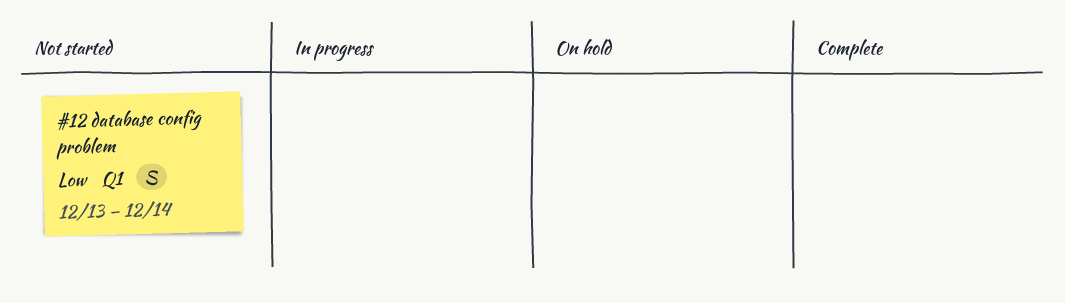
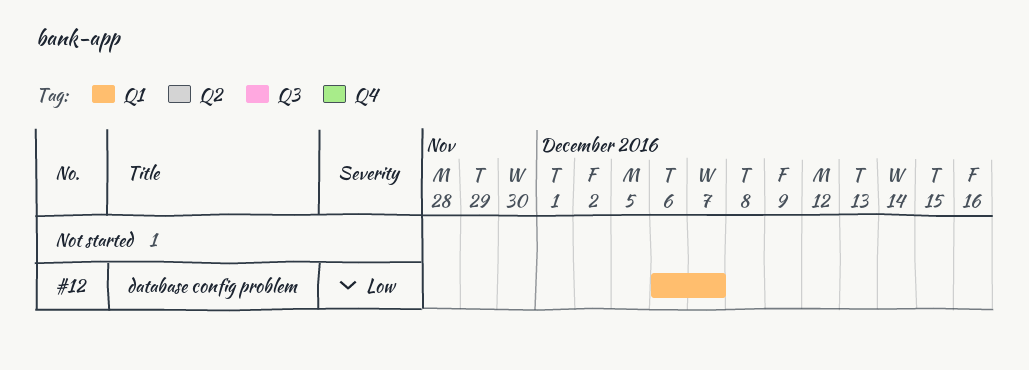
#12, start: Dec 13 -> Dec 6
#12, due: Dec 14 -> Dec 7

